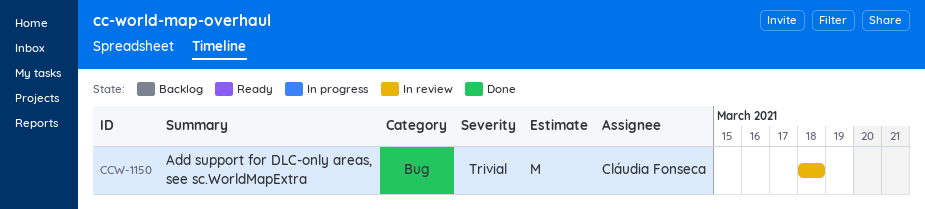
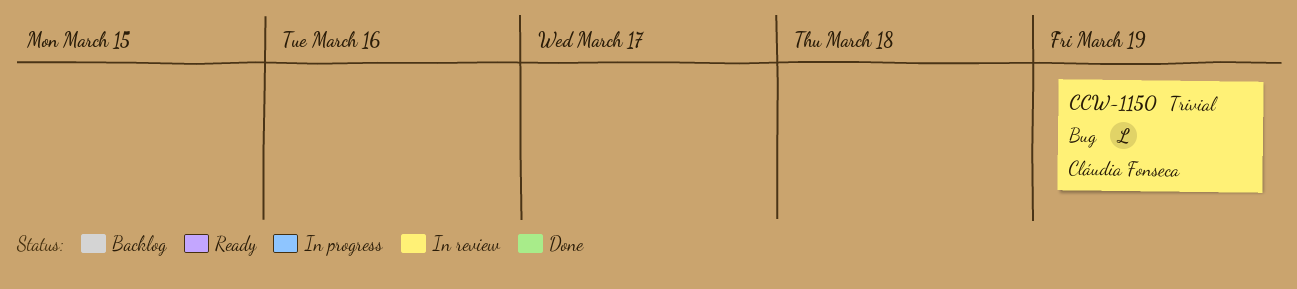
CCW-1150, estimate: M -> L
CCW-1150, due: Mar 18 -> Mar 19

